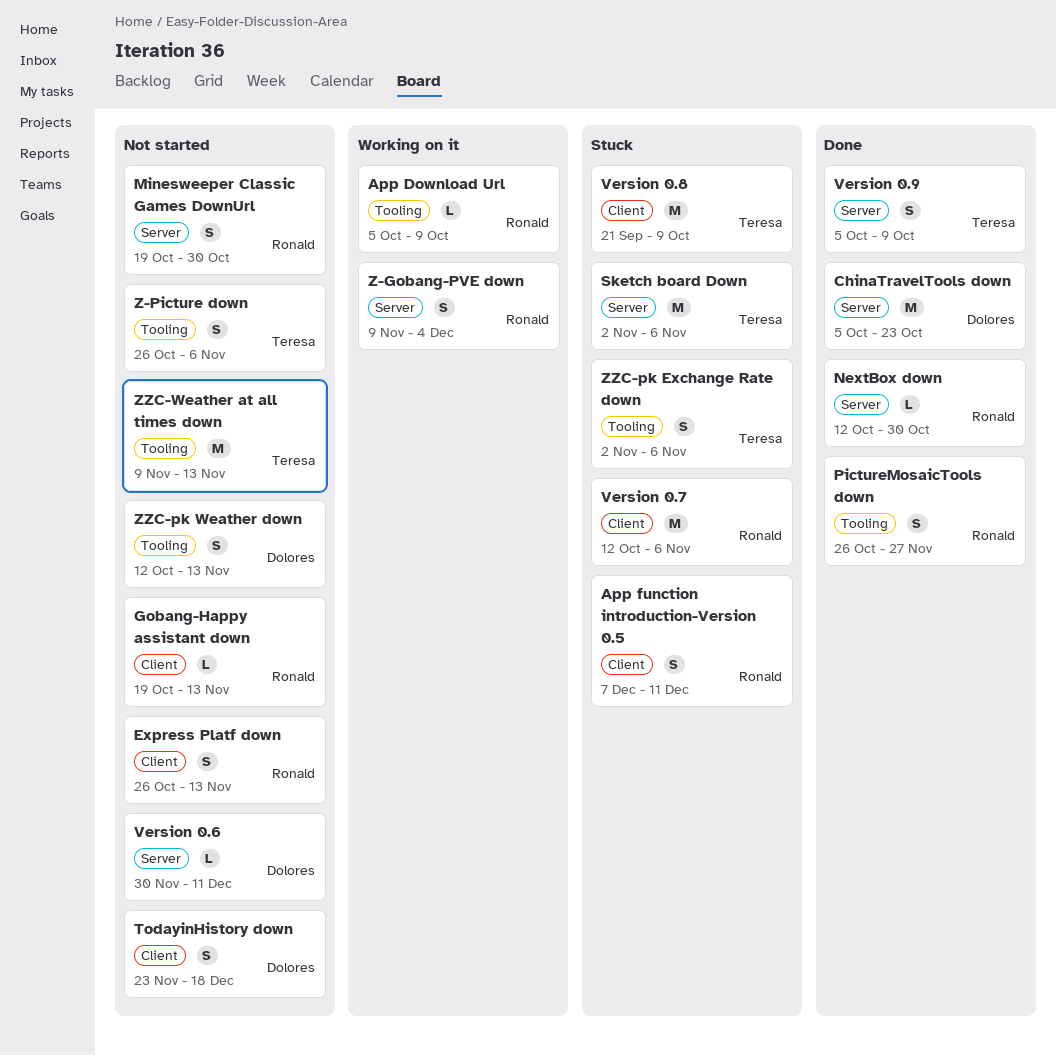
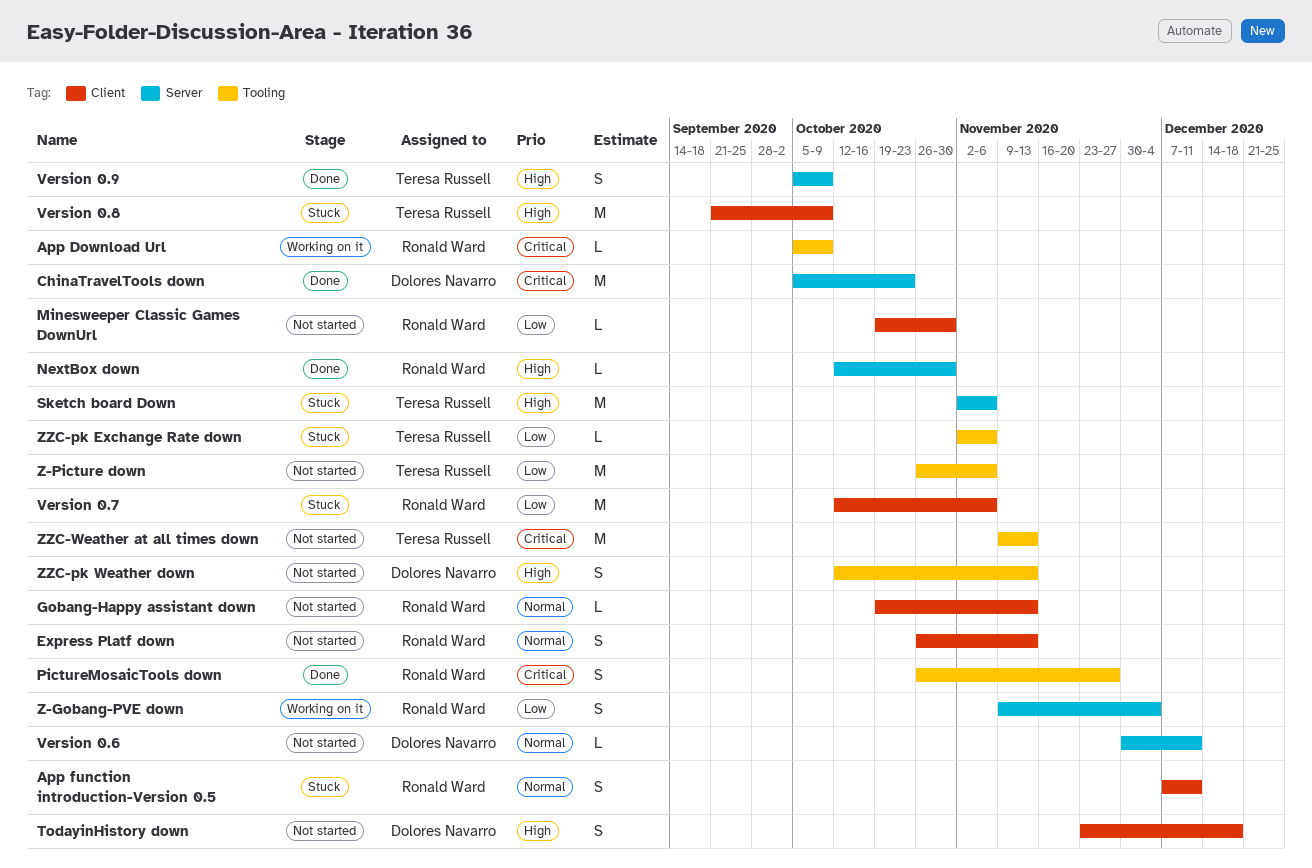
Minesweeper Classic Games DownUrl, label: Server -> Client
Minesweeper Classic Games DownUrl, estimate: S -> L
Z-Picture down, estimate: S -> M
ZZC-pk Exchange Rate down, estimate: S -> L

